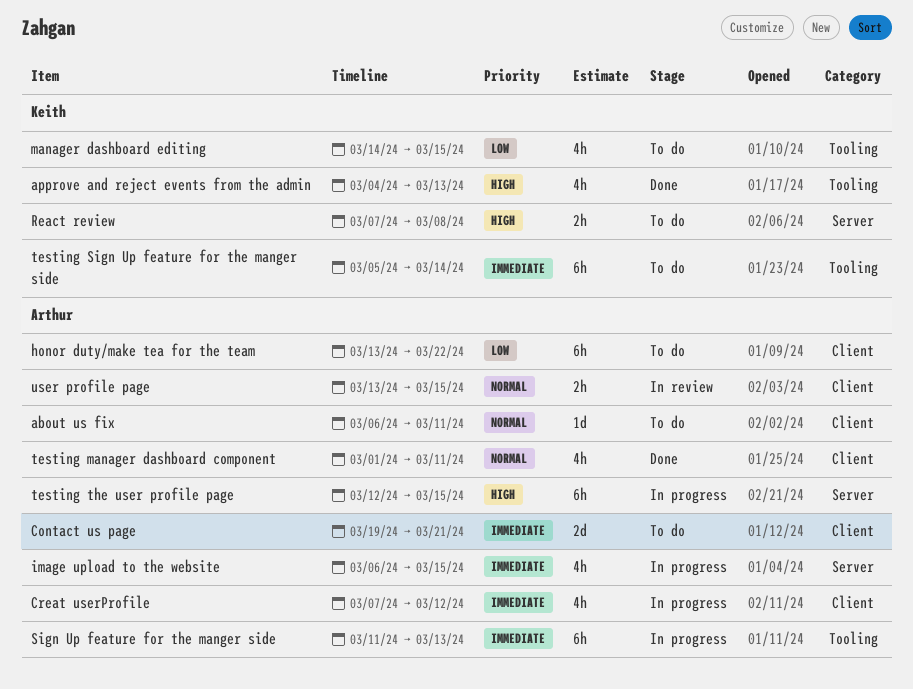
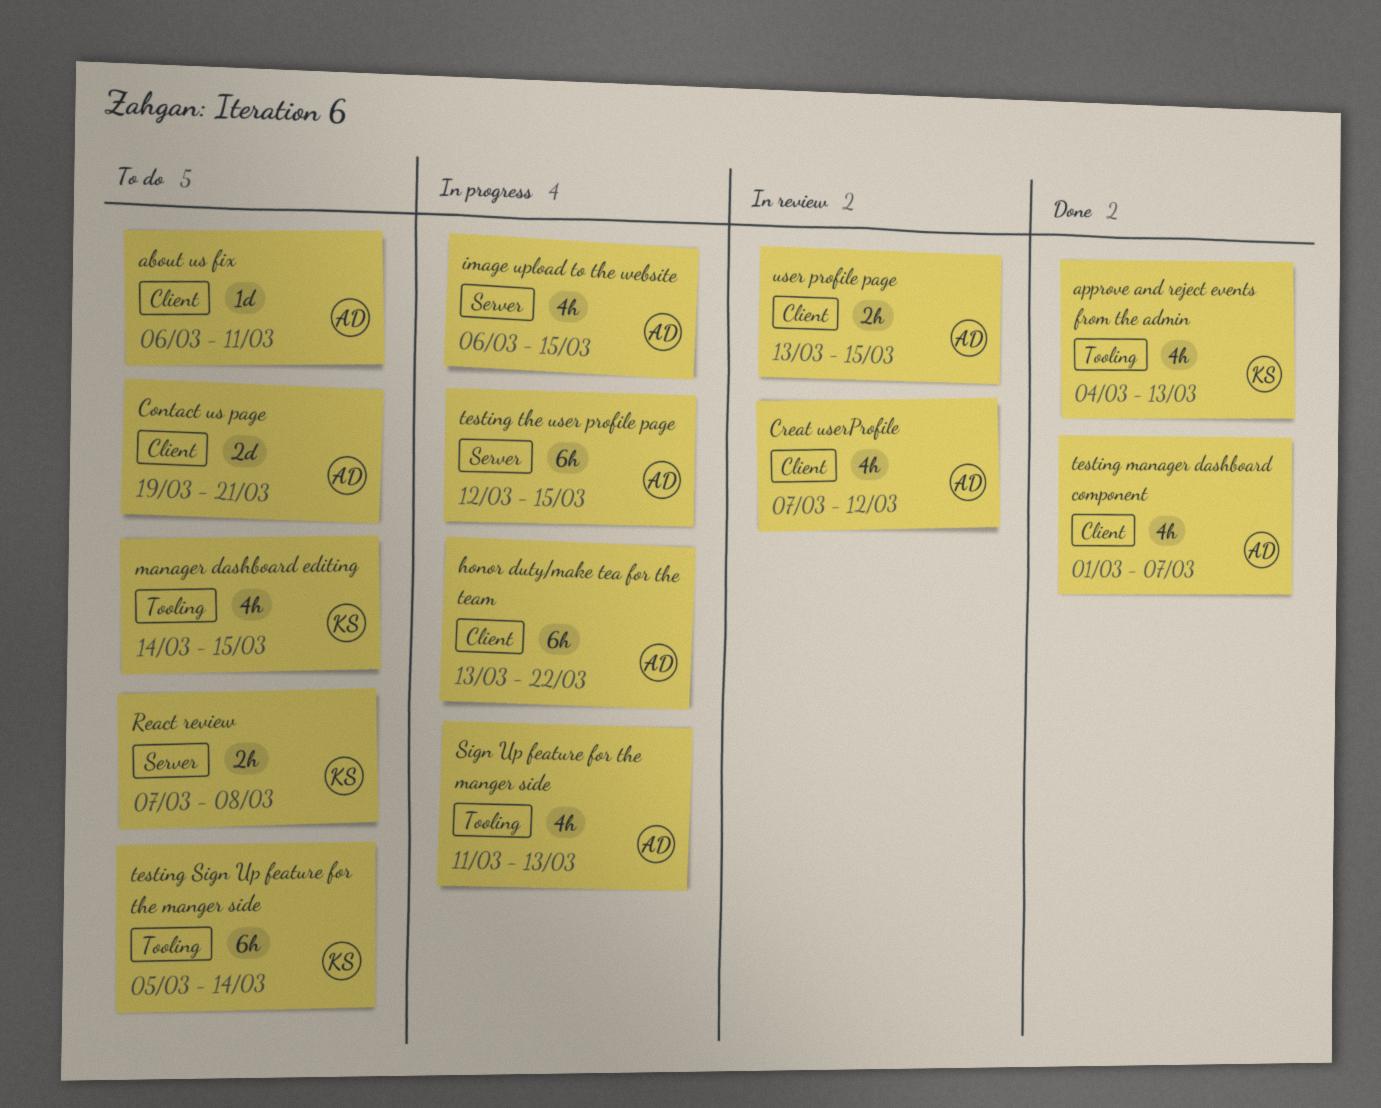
Creat userProfile, status: In progress -> In review
honor duty/make tea for the team, status: To do -> In progress
Sign Up feature for the manger side, estimate: 6h -> 4h
testing manager dashboard component, due: Mar 11 -> Mar 7

